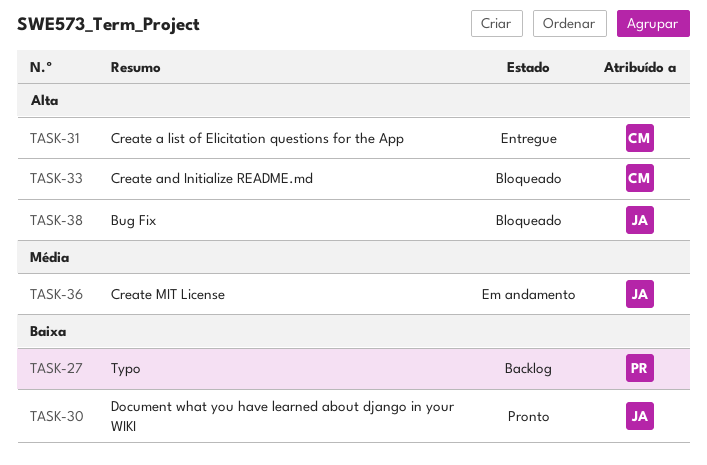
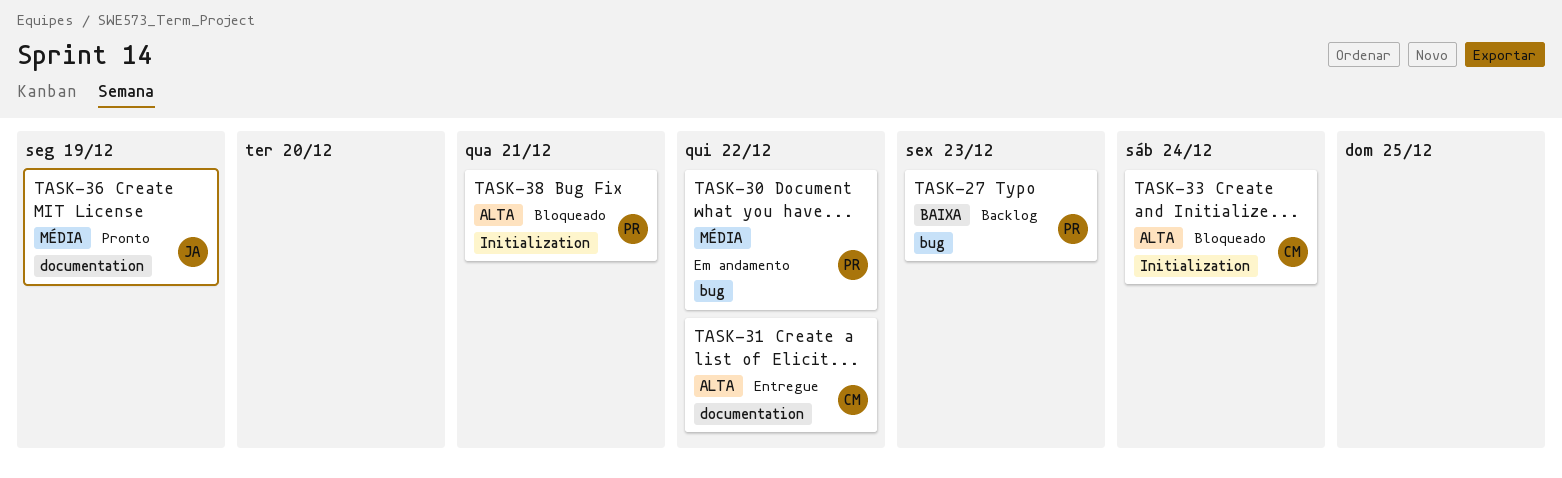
TASK-30, status: Pronto -> Em andamento
TASK-30, owner: JA -> PR
TASK-30, priority: Baixa -> Média
TASK-36, status: Em andamento -> Pronto
TASK-38, owner: JA -> PR

